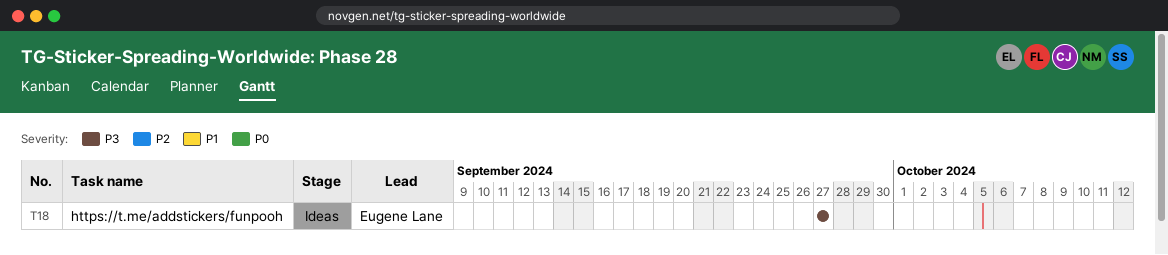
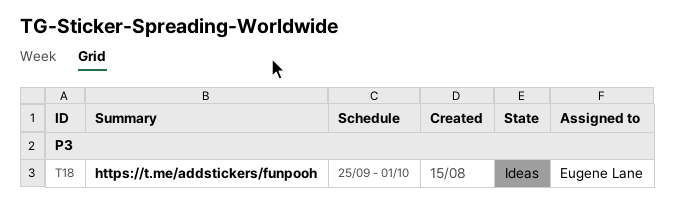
T18, start: Sep 27 -> Sep 25
T18, due: Sep 27 -> Oct 1

